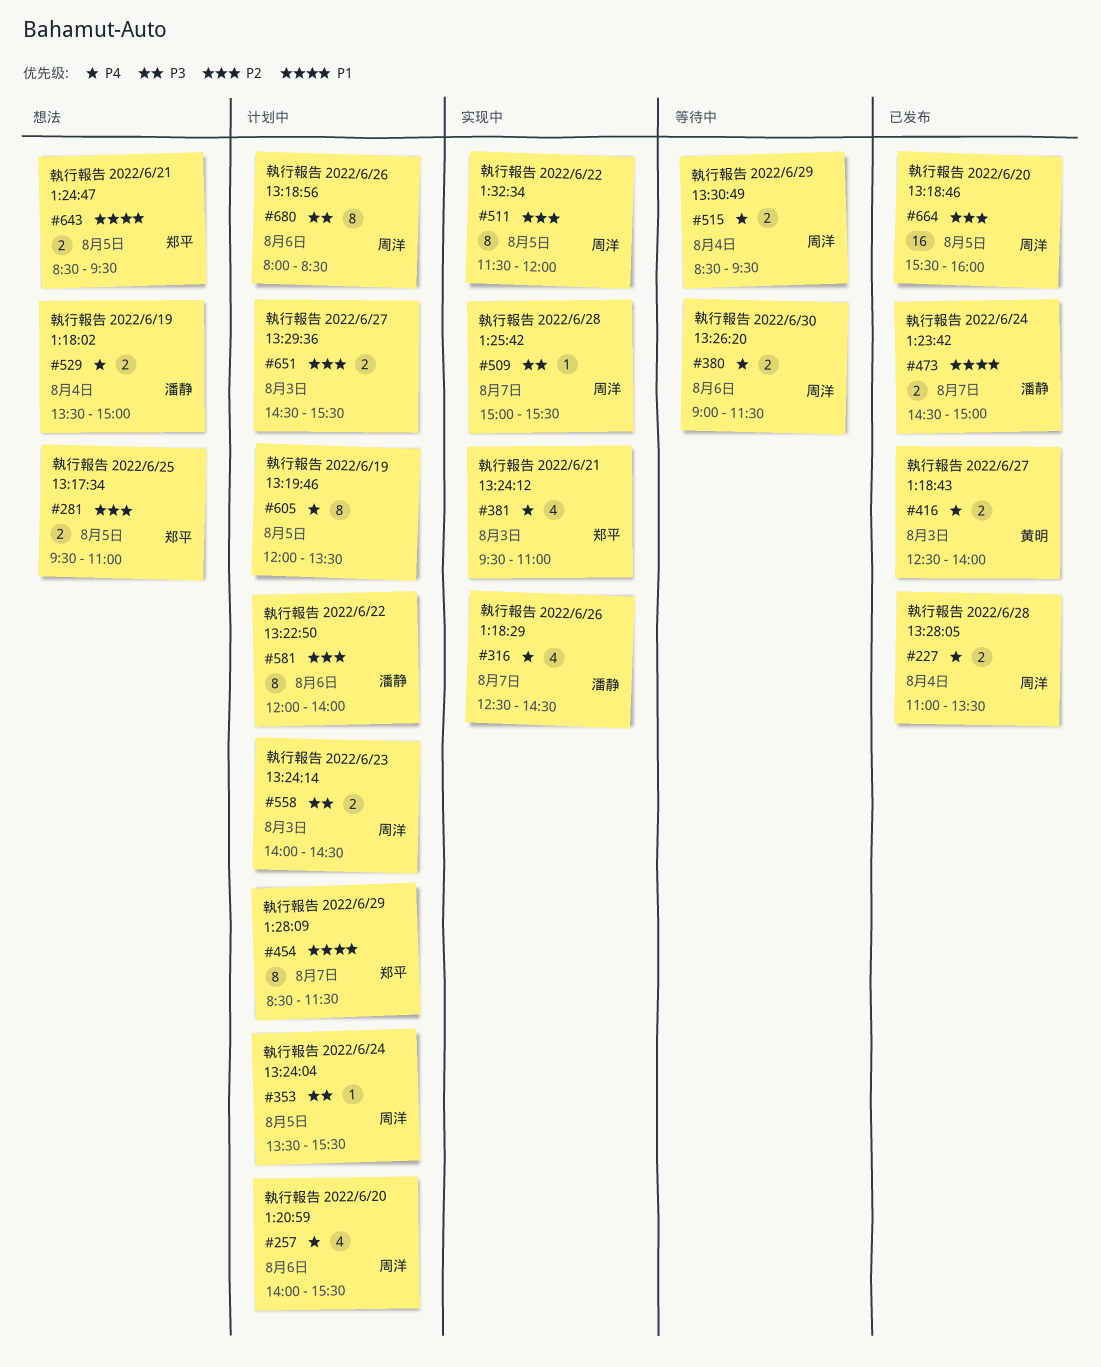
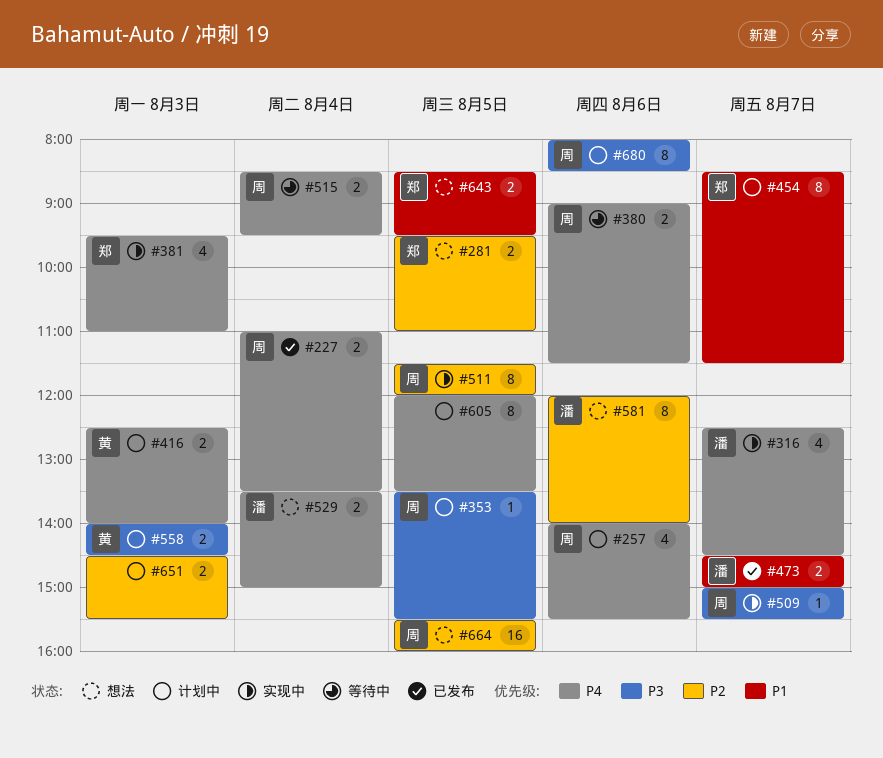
#416, status: 已发布 -> 计划中
#558, owner: 周洋 -> 黄明
#581, status: 计划中 -> 想法
#664, status: 已发布 -> 想法

